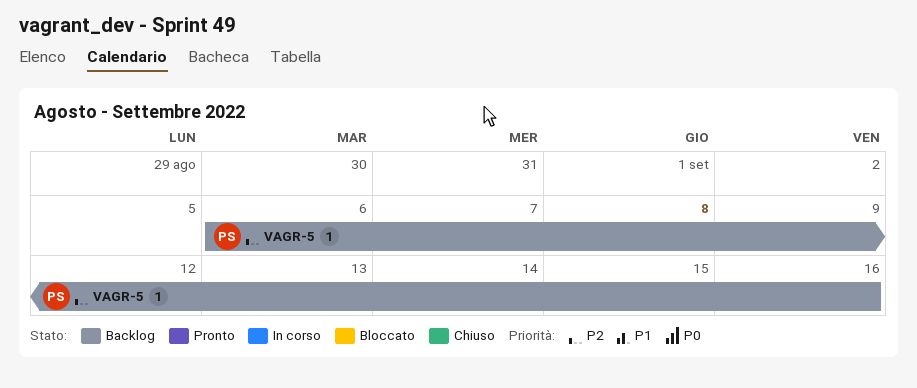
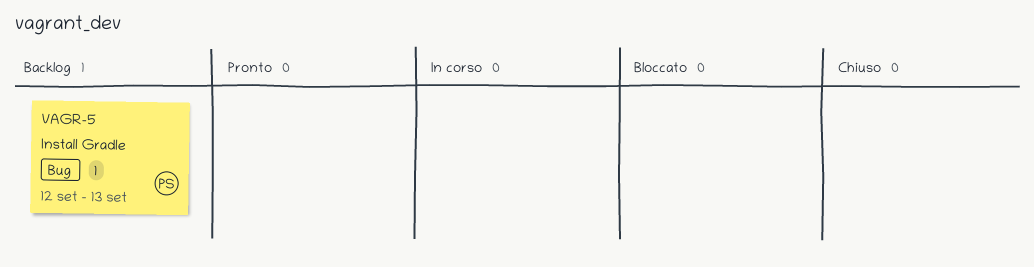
VAGR-5, start: Sep 6 -> Sep 12
VAGR-5, due: Sep 16 -> Sep 13

